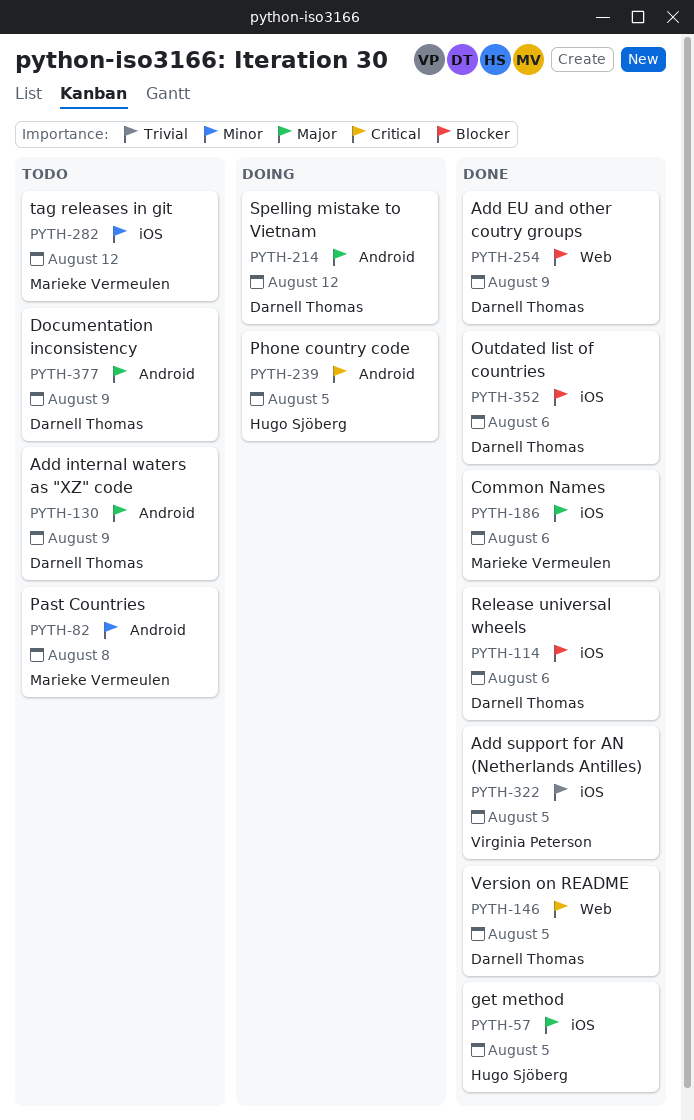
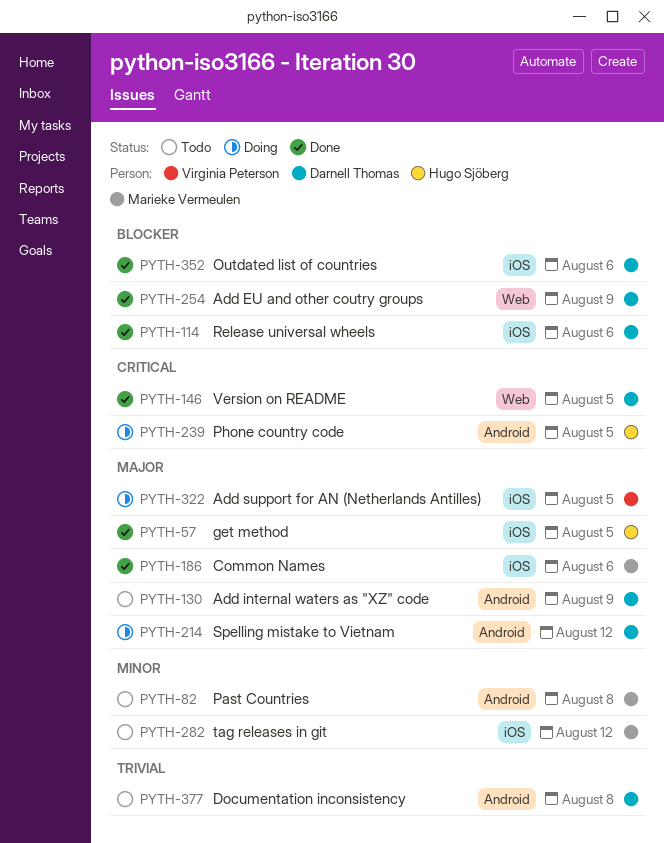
PYTH-322, status: Done -> Doing
PYTH-322, priority: Trivial -> Major
PYTH-377, priority: Major -> Trivial
PYTH-377, due: Aug 9 -> Aug 8

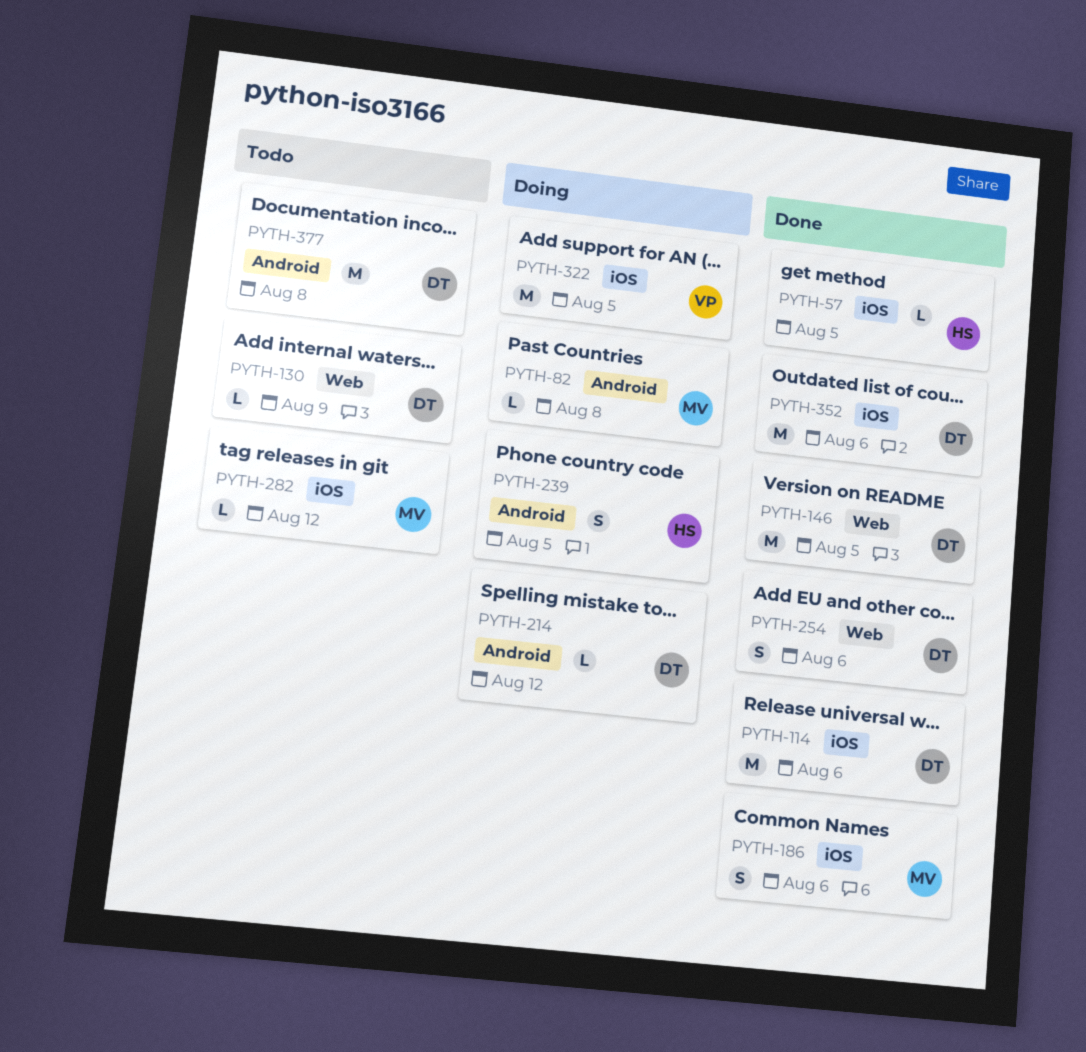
PYTH-82, status: Todo -> Doing
PYTH-130, label: Android -> Web
PYTH-254, due: Aug 9 -> Aug 6

